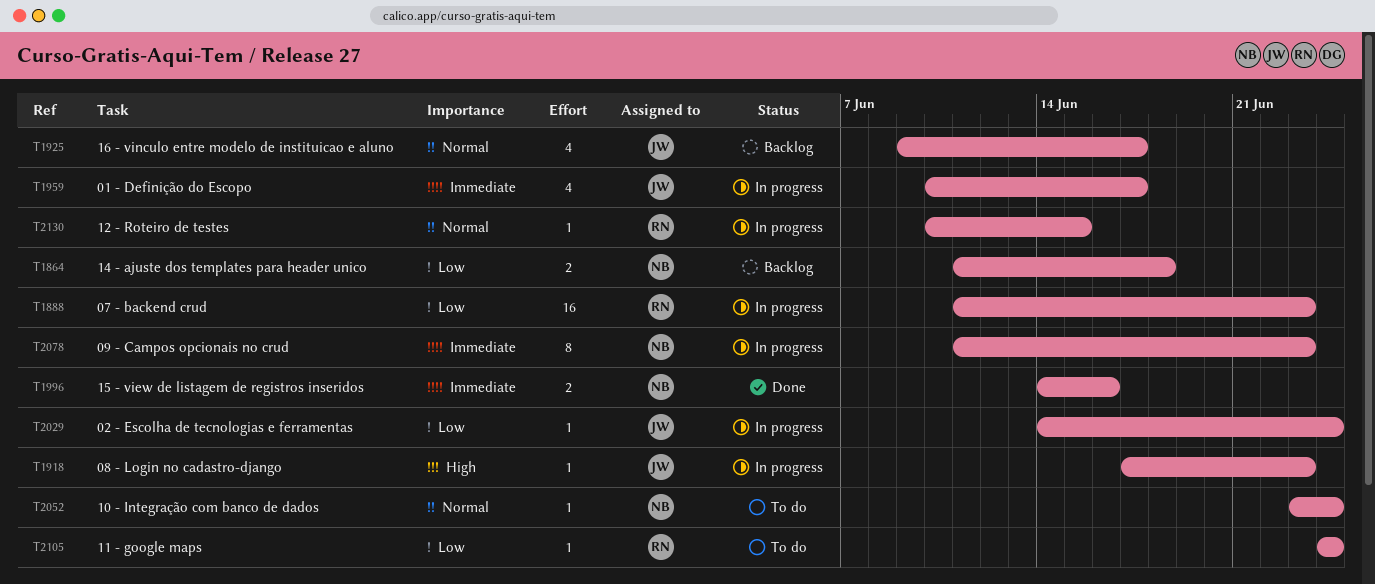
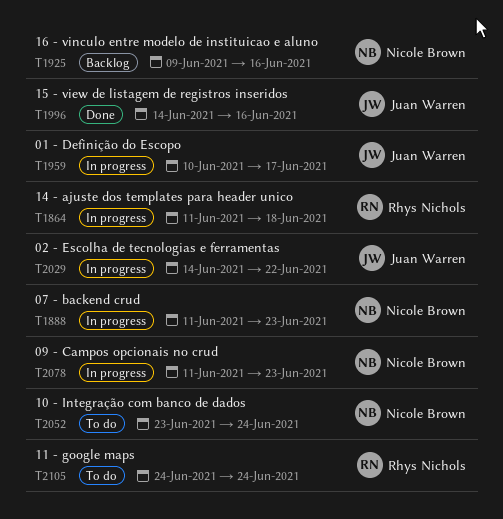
T1864, status: Backlog -> In progress
T1864, owner: Nicole Brown -> Rhys Nichols
T1888, owner: Rhys Nichols -> Nicole Brown
T1918: present -> none
T1925, owner: Juan Warren -> Nicole Brown
T1925, due: Jun 17 -> Jun 16
T1996, owner: Nicole Brown -> Juan Warren
T2029, due: Jun 24 -> Jun 22
T2130: present -> none

